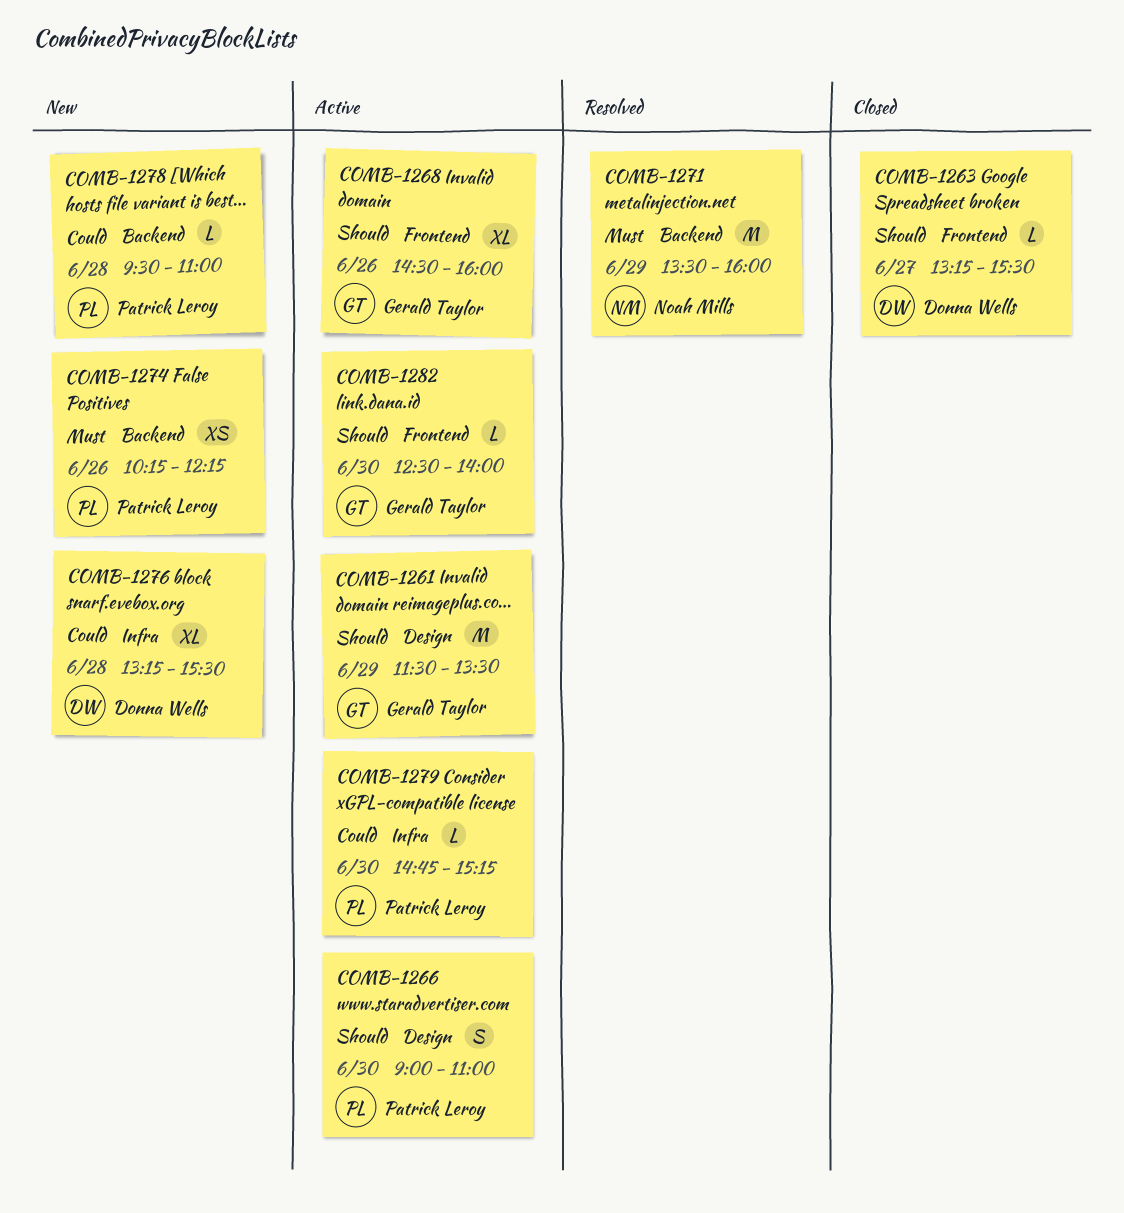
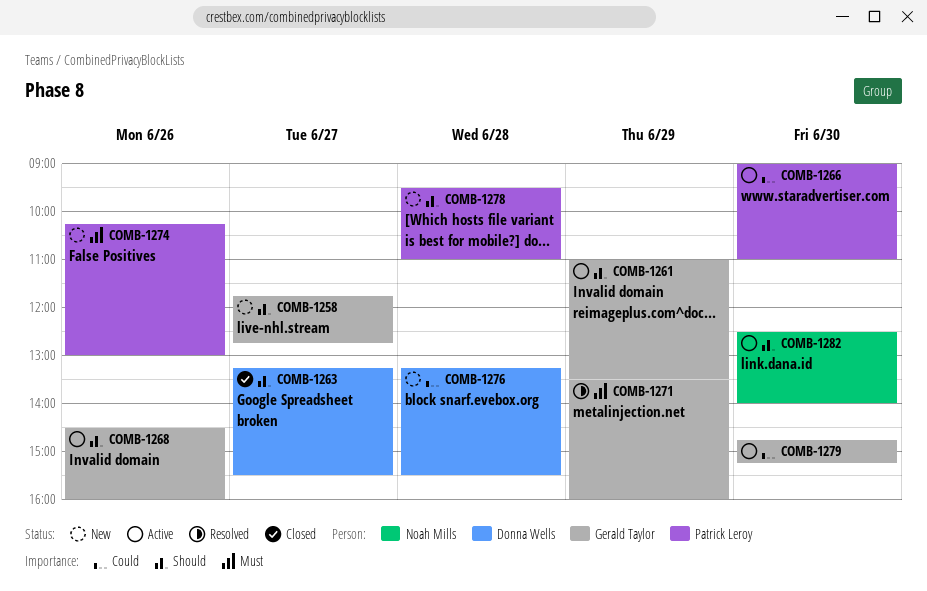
COMB-1258: none -> present
COMB-1261, begins: 11:30 -> 11:00
COMB-1266, priority: Should -> Could
COMB-1271, owner: Noah Mills -> Gerald Taylor
COMB-1274, ends: 12:15 -> 13:00
COMB-1278, priority: Could -> Should
COMB-1279, owner: Patrick Leroy -> Gerald Taylor
COMB-1282, owner: Gerald Taylor -> Noah Mills

